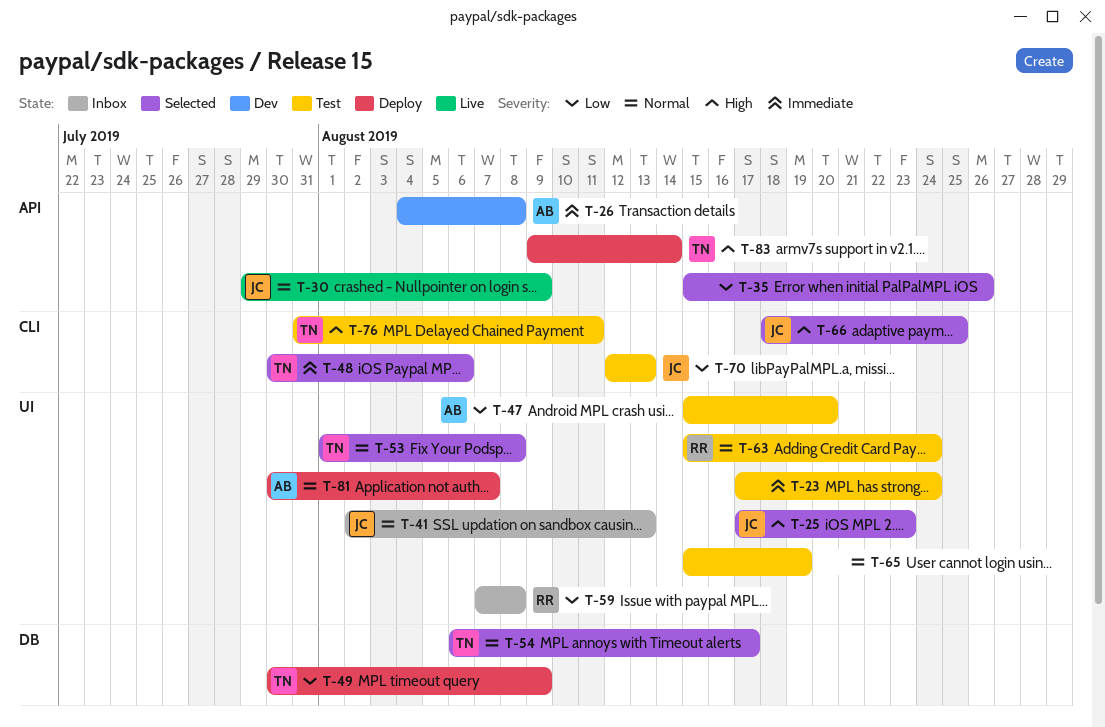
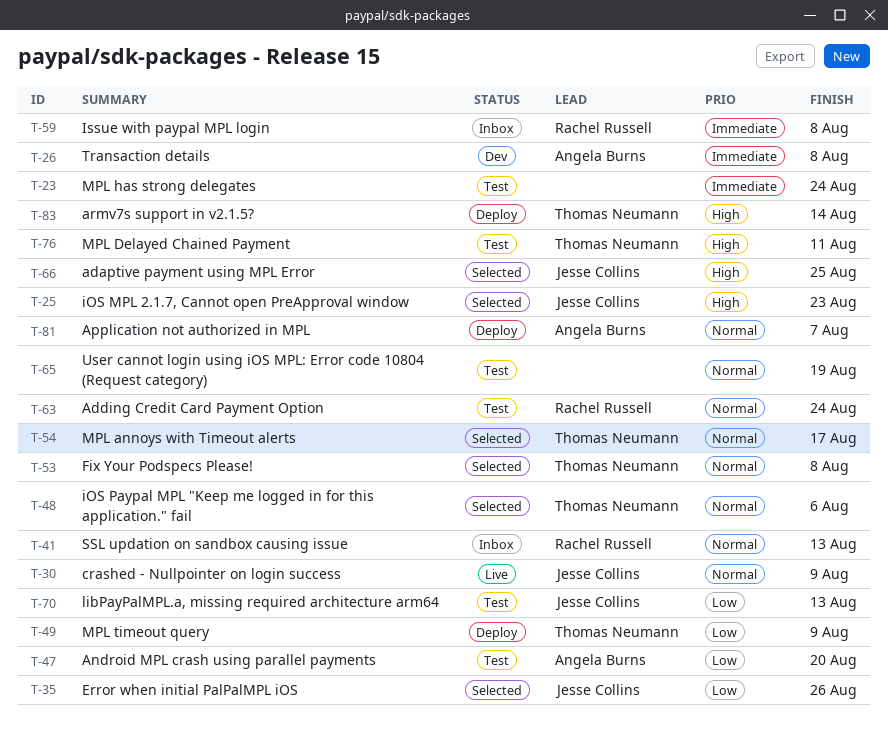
T-35, owner: none -> Jesse Collins
T-41, owner: Jesse Collins -> Rachel Russell
T-48, priority: Immediate -> Normal
T-59, priority: Low -> Immediate

